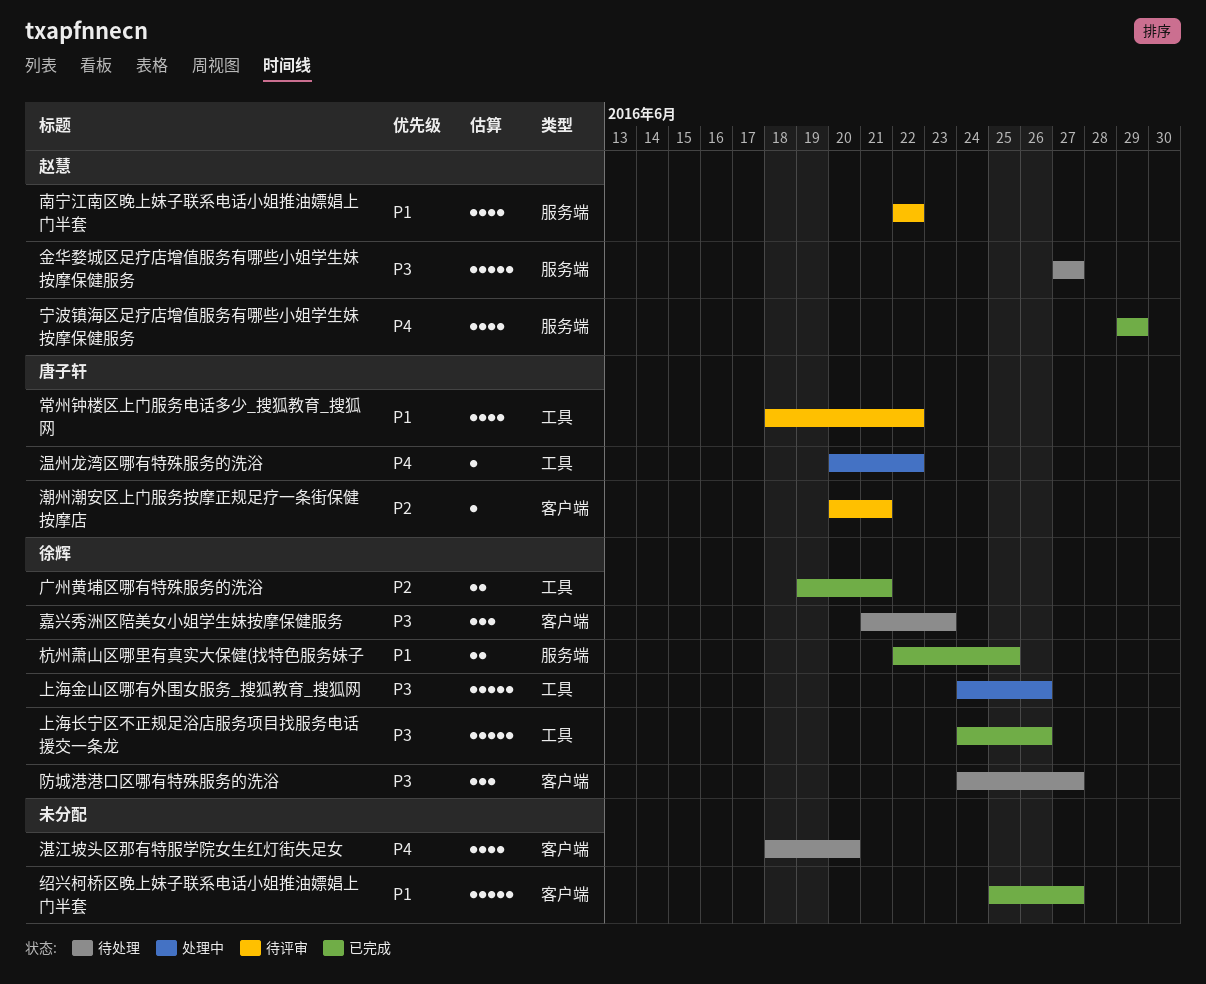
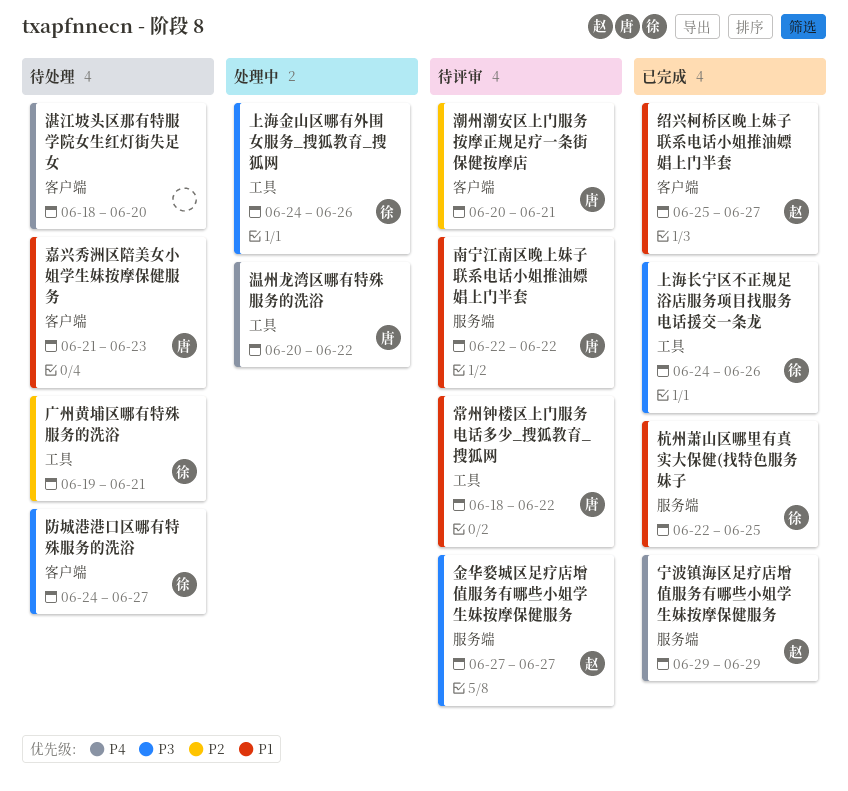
南宁江南区晚上妹子联系电话小姐推油嫖娼上门半套, owner: 赵慧 -> 唐子轩
嘉兴秀洲区陪美女小姐学生妹按摩保健服务, owner: 徐辉 -> 唐子轩
嘉兴秀洲区陪美女小姐学生妹按摩保健服务, priority: P3 -> P1
广州黄埔区哪有特殊服务的洗浴, status: 已完成 -> 待处理
绍兴柯桥区晚上妹子联系电话小姐推油嫖娼上门半套, owner: none -> 赵慧
金华婺城区足疗店增值服务有哪些小姐学生妹按摩保健服务, status: 待处理 -> 待评审

